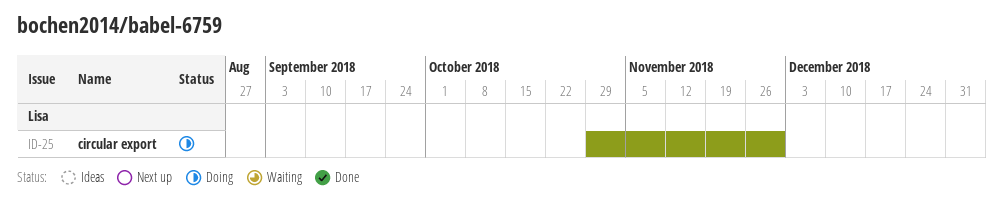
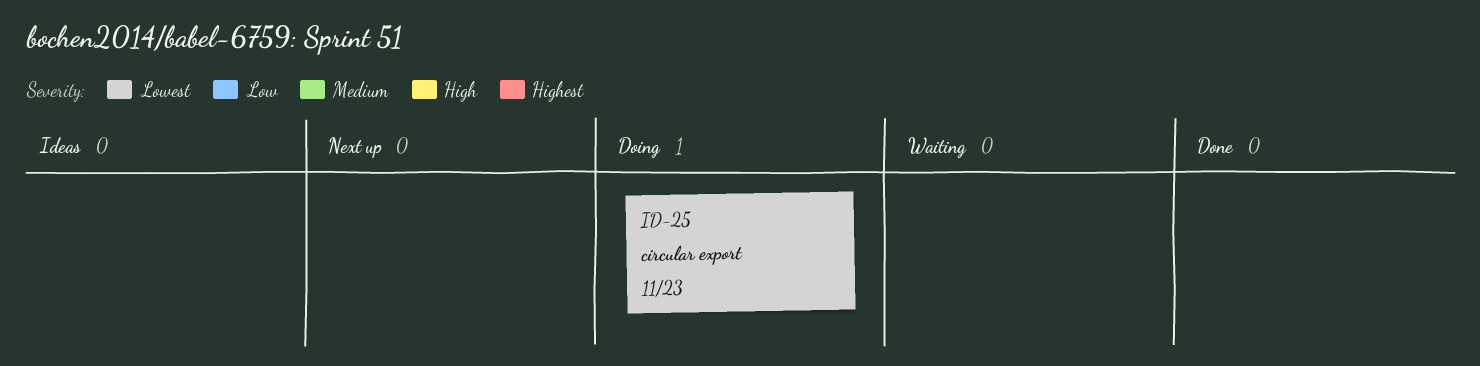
ID-25, due: Nov 30 -> Nov 23

